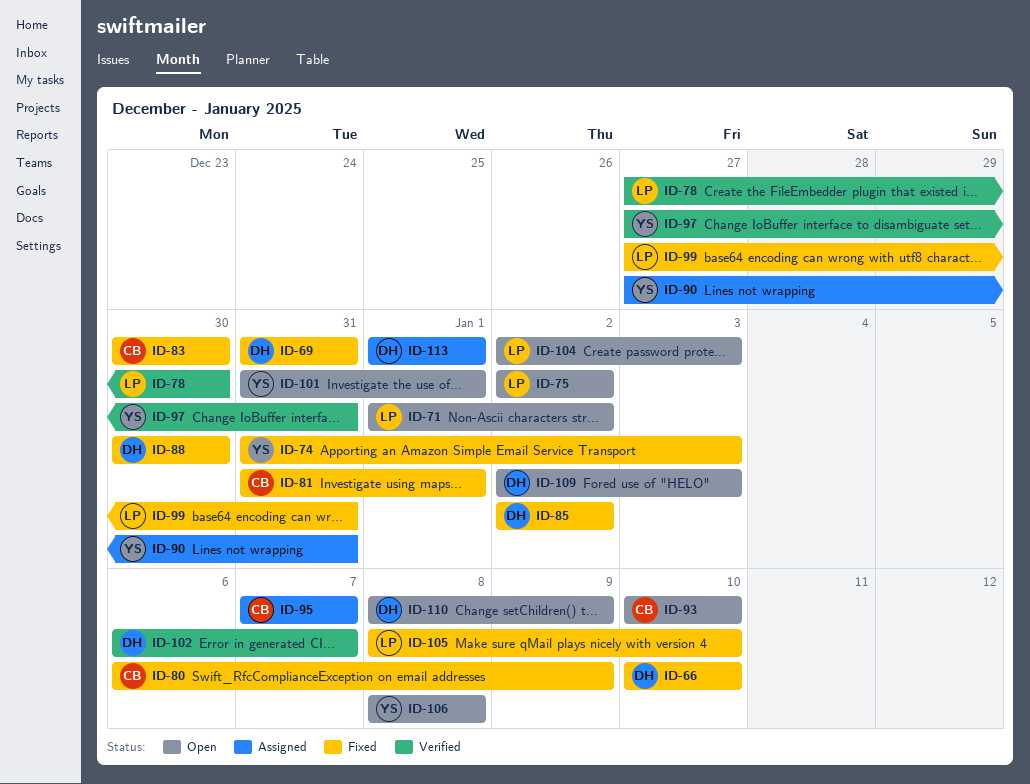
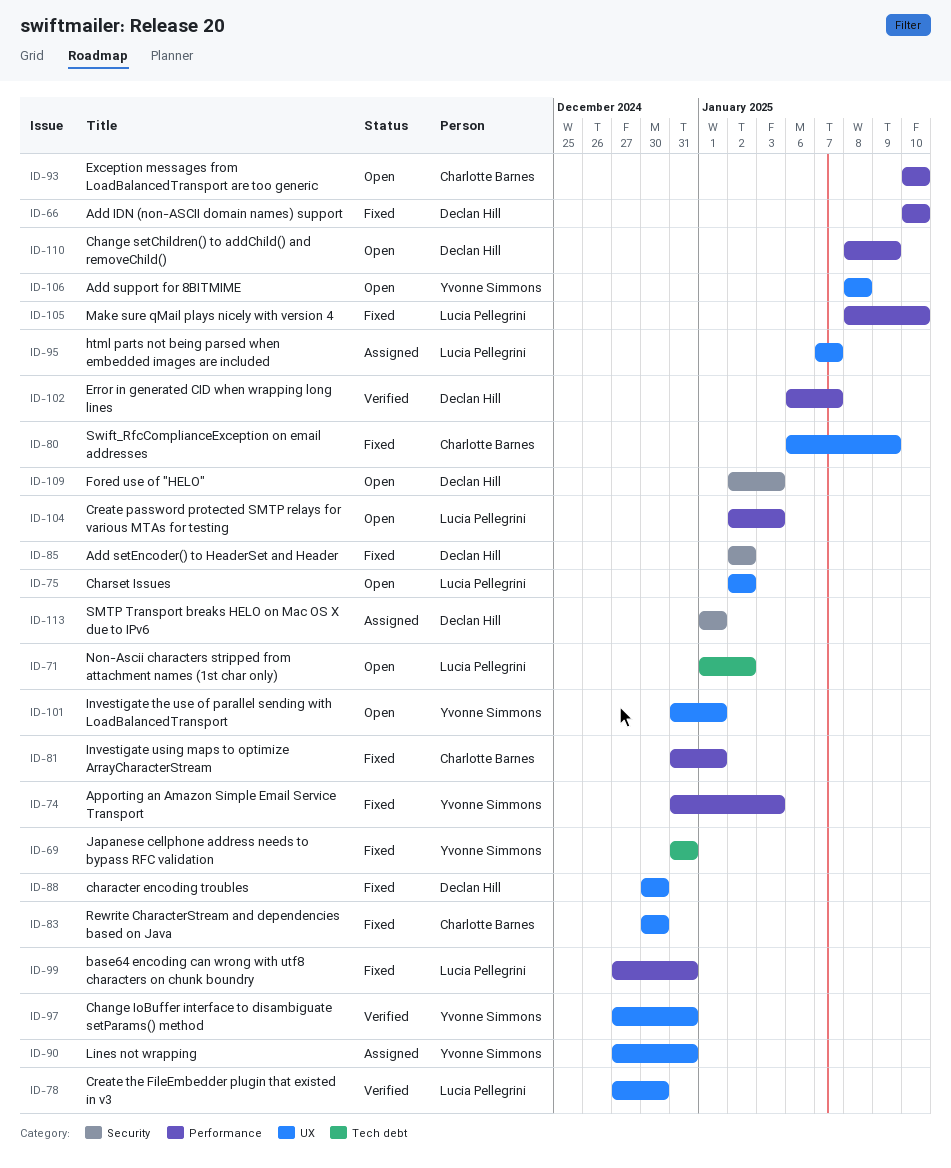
ID-69, owner: Declan Hill -> Yvonne Simmons
ID-95, owner: Charlotte Barnes -> Lucia Pellegrini

